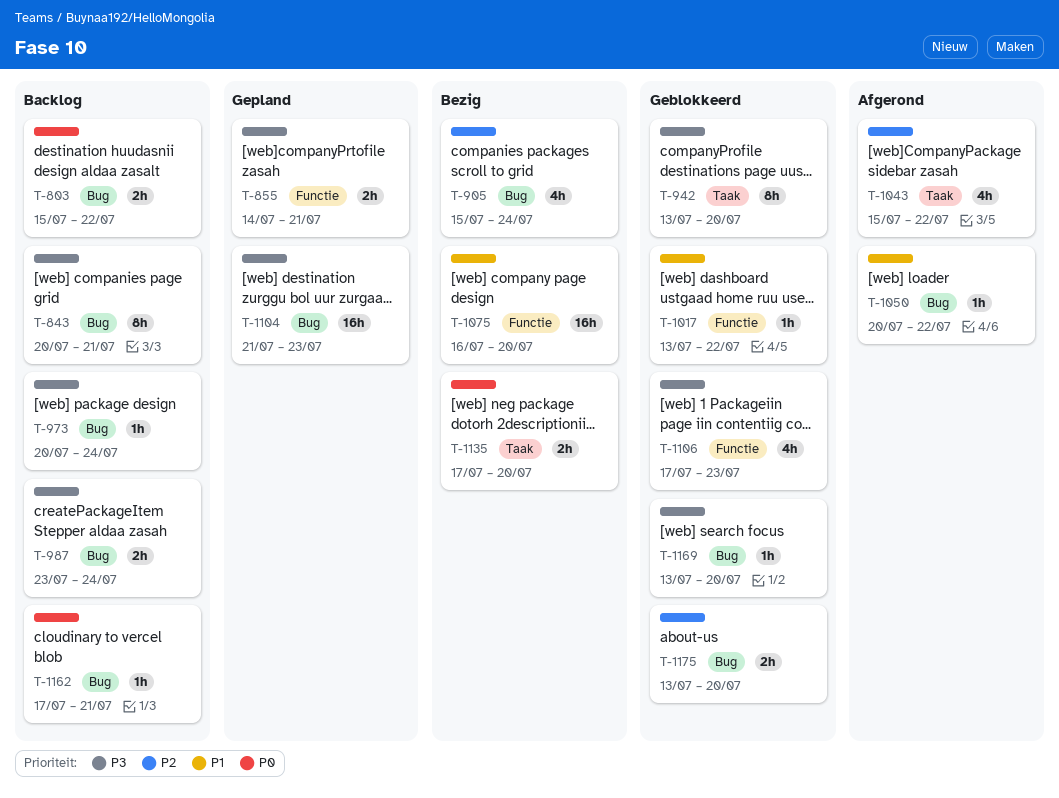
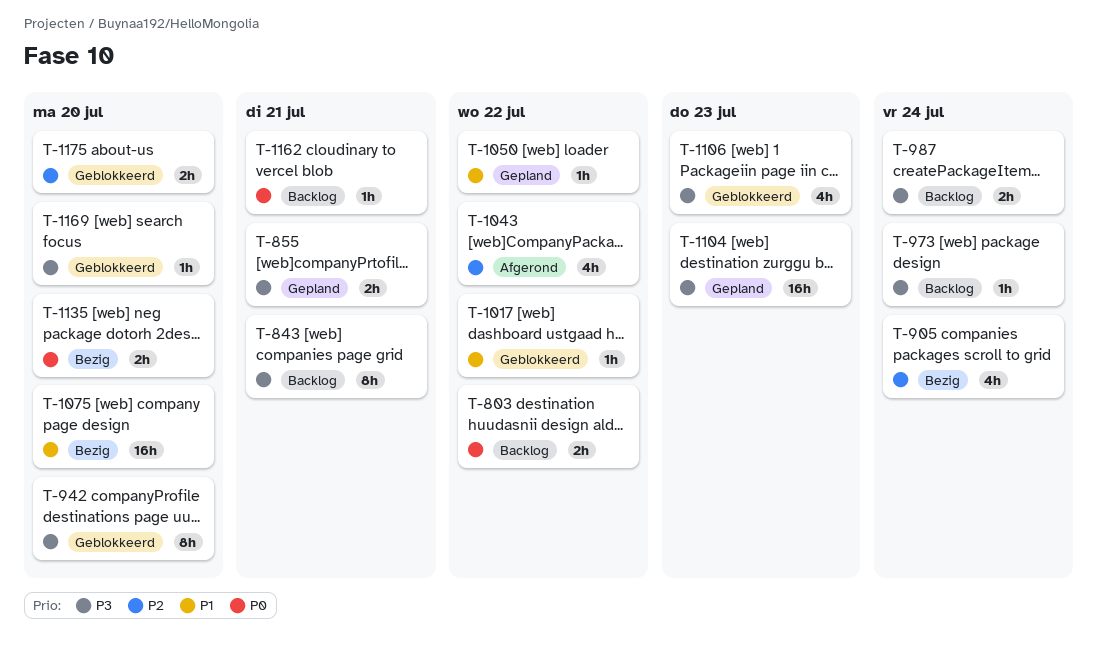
T-1050, status: Afgerond -> Gepland

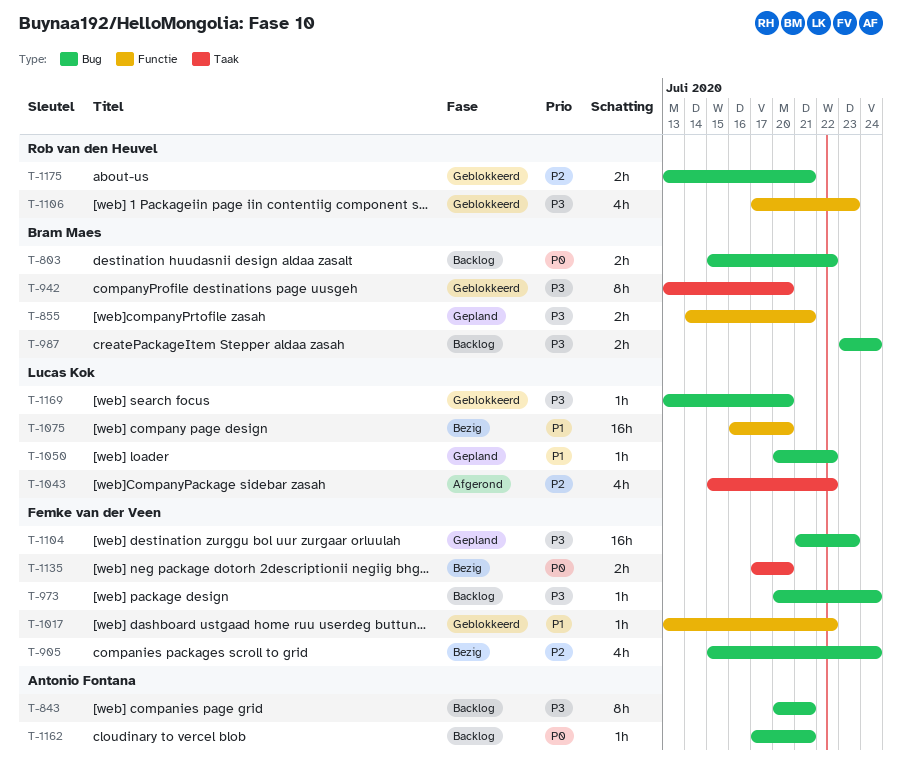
T-1175, due: Jul 20 -> Jul 21

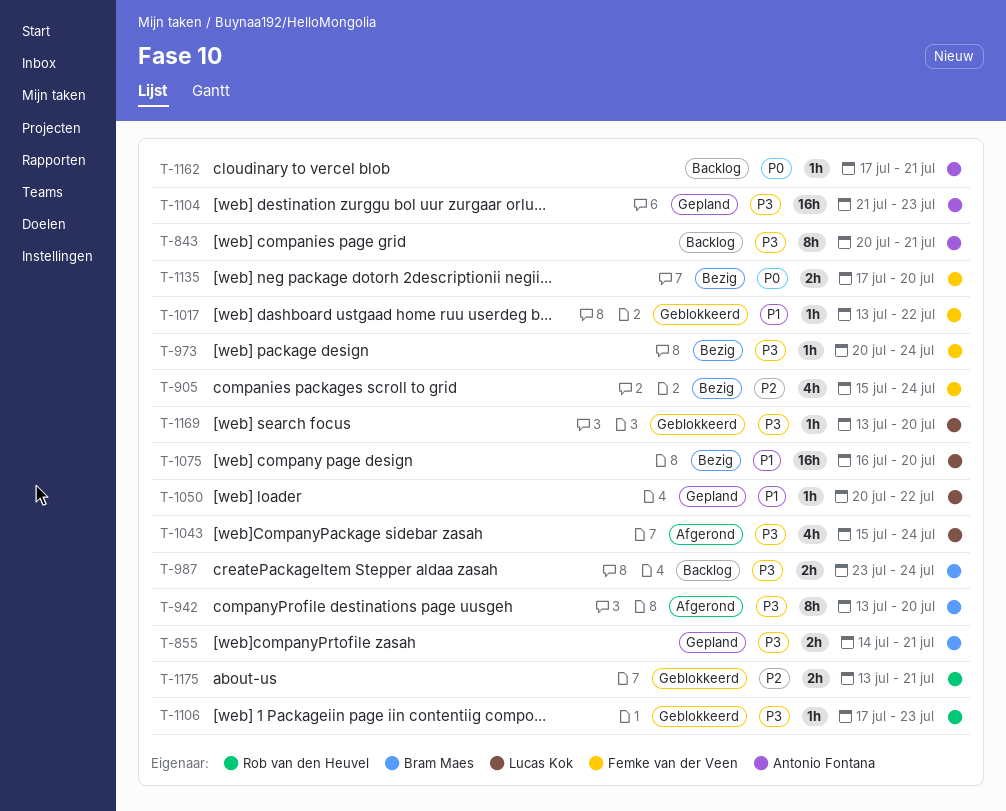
T-803: present -> none
T-942, status: Geblokkeerd -> Afgerond
T-973, status: Backlog -> Bezig
T-1043, priority: P2 -> P3
T-1043, due: Jul 22 -> Jul 24
T-1104, owner: Femke van der Veen -> Antonio Fontana
T-1106, estimate: 4h -> 1h

